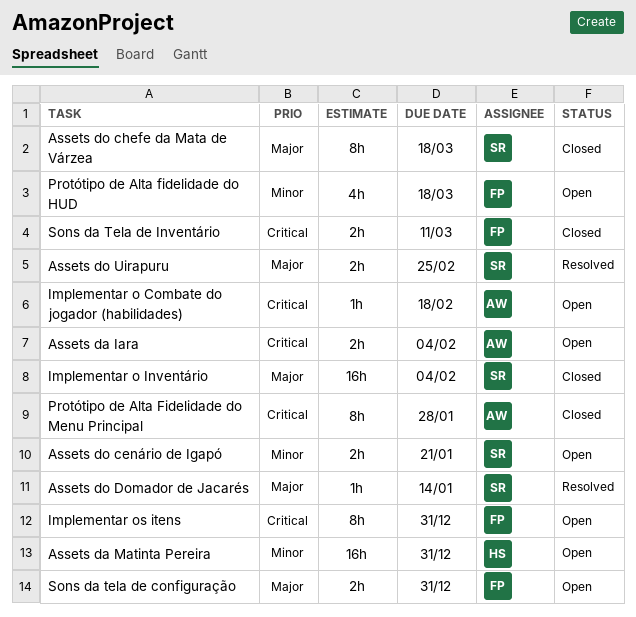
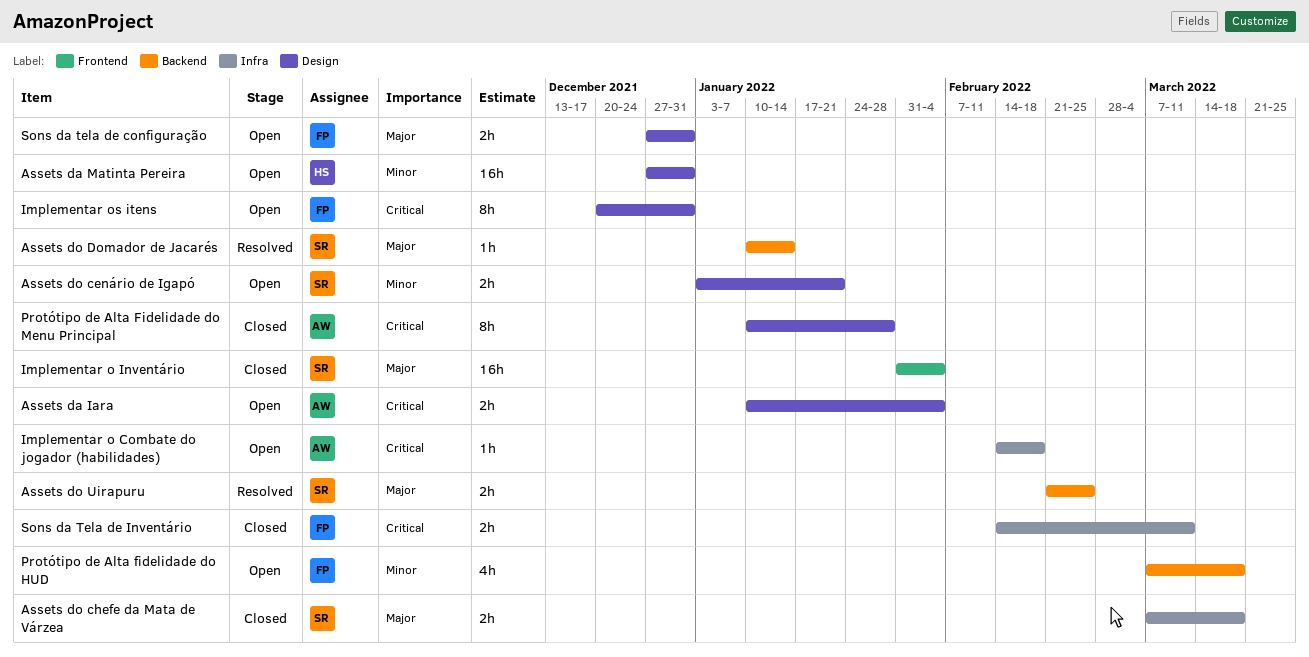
Assets do chefe da Mata de Várzea, estimate: 8h -> 2h

